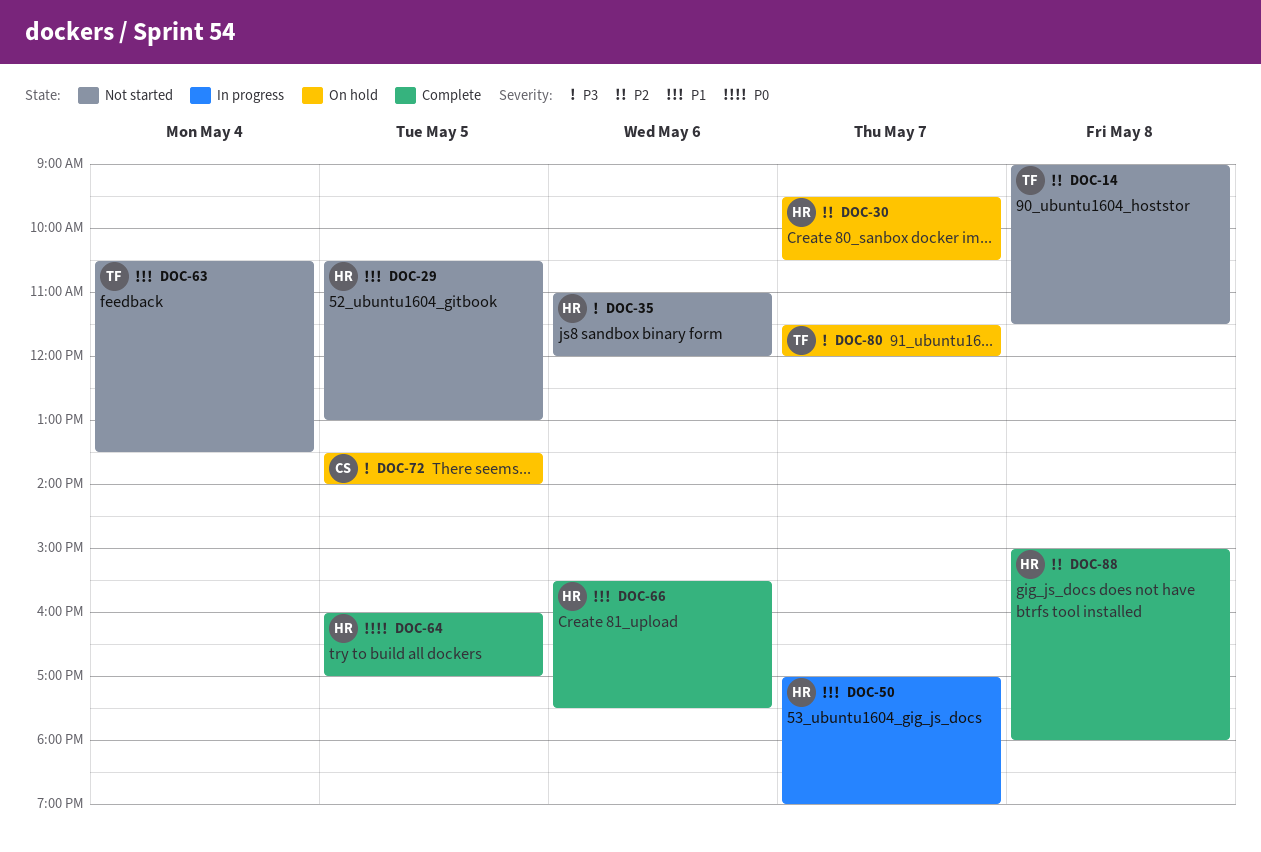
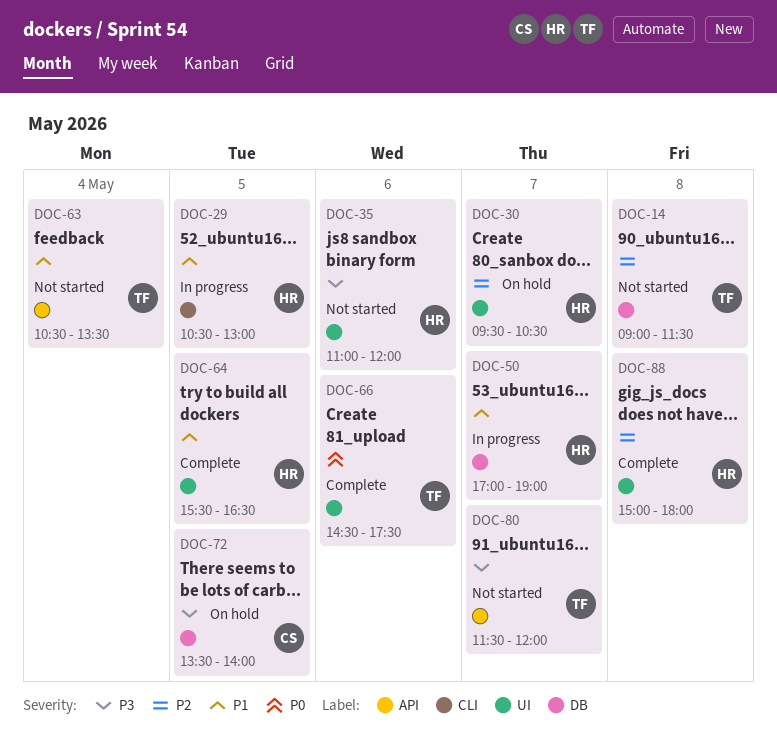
DOC-29, status: Not started -> In progress
DOC-64, priority: P0 -> P1
DOC-64, begins: 16:00 -> 15:30
DOC-64, ends: 17:00 -> 16:30
DOC-66, owner: HR -> TF
DOC-66, priority: P1 -> P0
DOC-66, begins: 15:30 -> 14:30
DOC-80, status: On hold -> Not started

